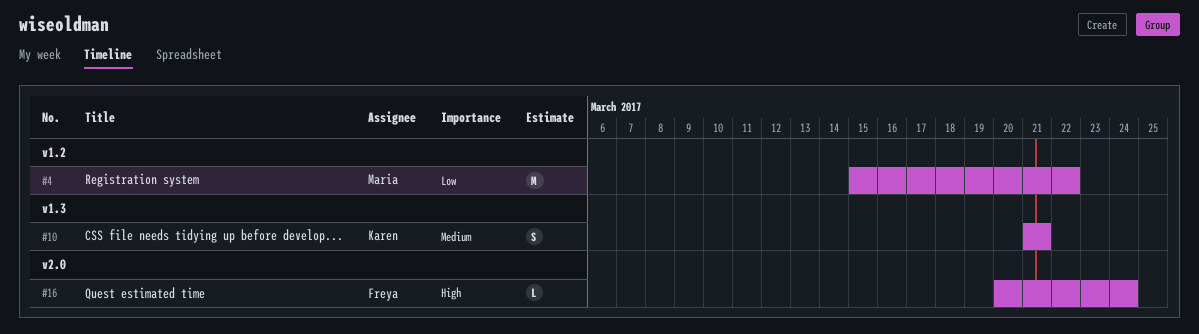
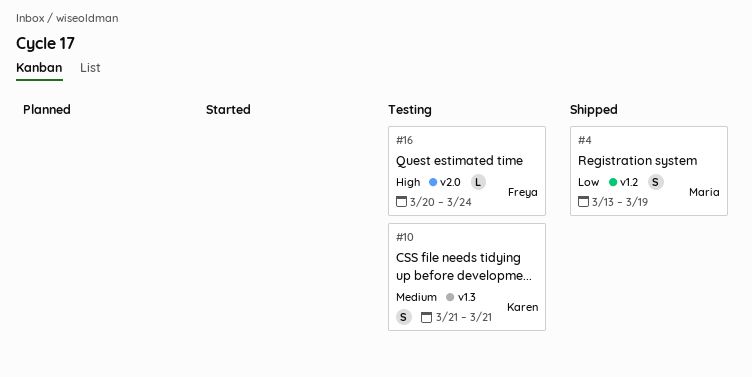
#4, estimate: M -> S
#4, start: Mar 15 -> Mar 13
#4, due: Mar 22 -> Mar 19

